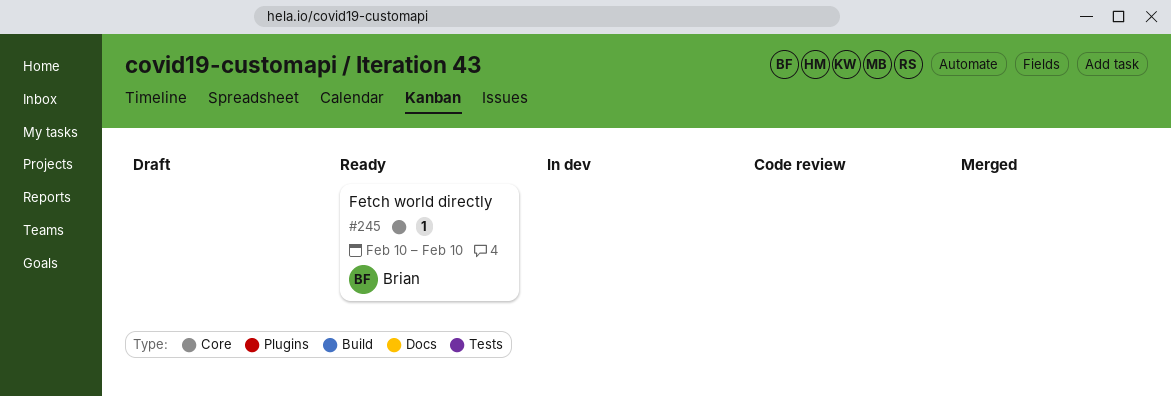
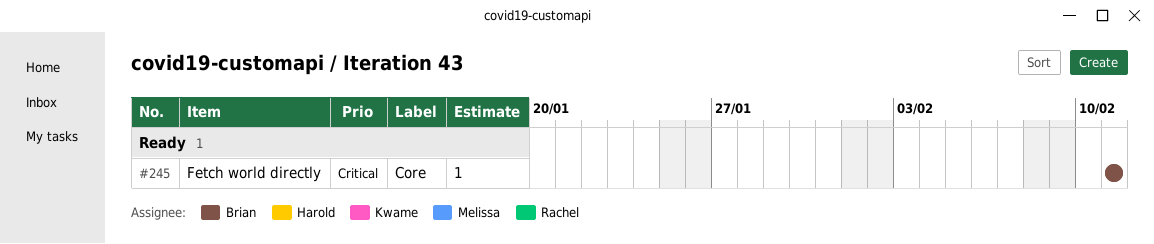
#245, start: Feb 10 -> Feb 11
#245, due: Feb 10 -> Feb 11

